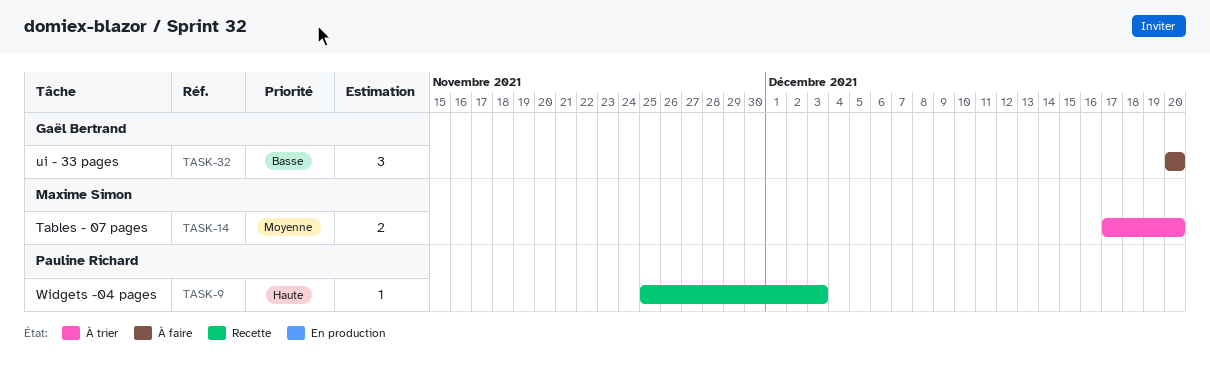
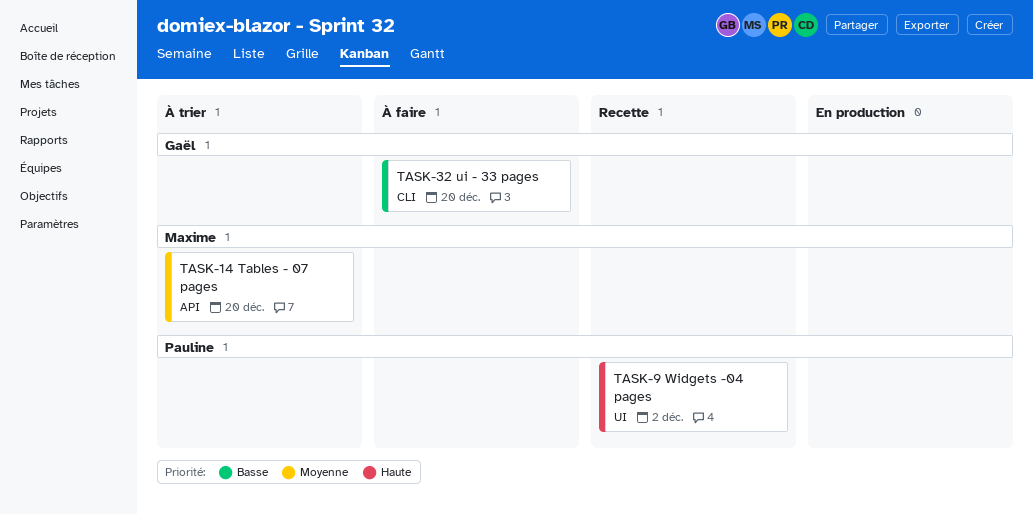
TASK-9, due: Dec 3 -> Dec 2

